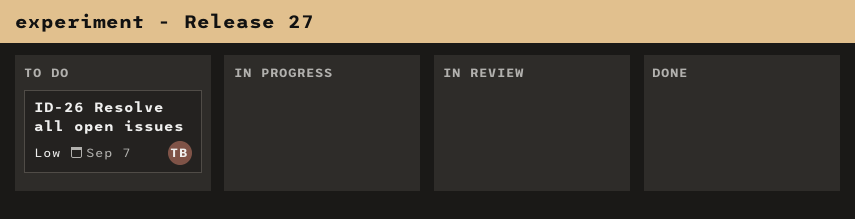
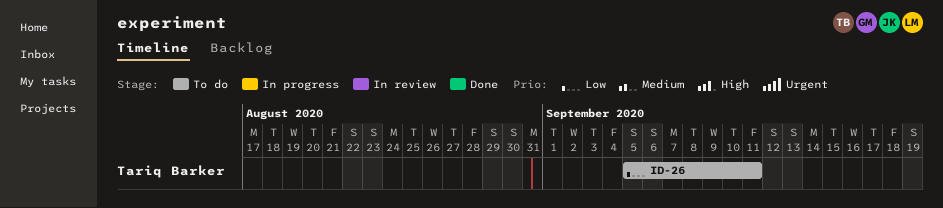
ID-26, due: Sep 7 -> Sep 11

